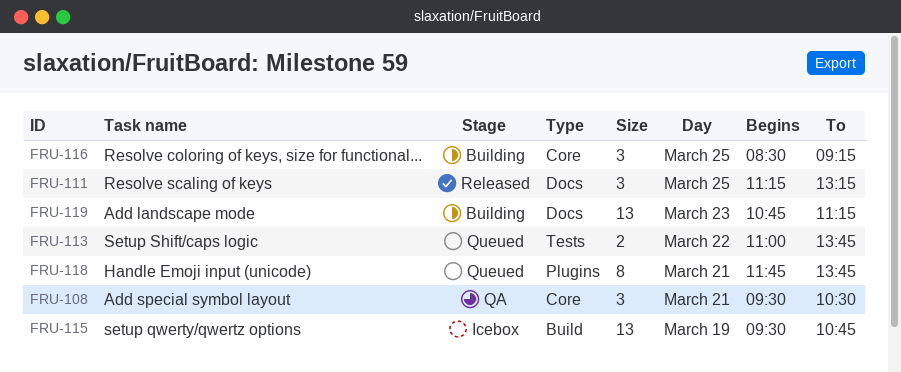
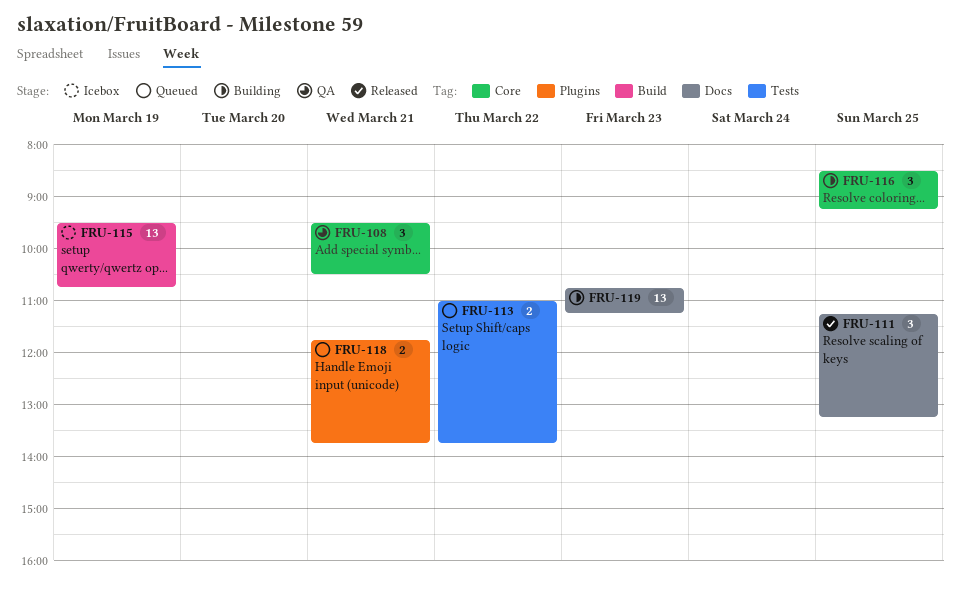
FRU-118, estimate: 8 -> 2

